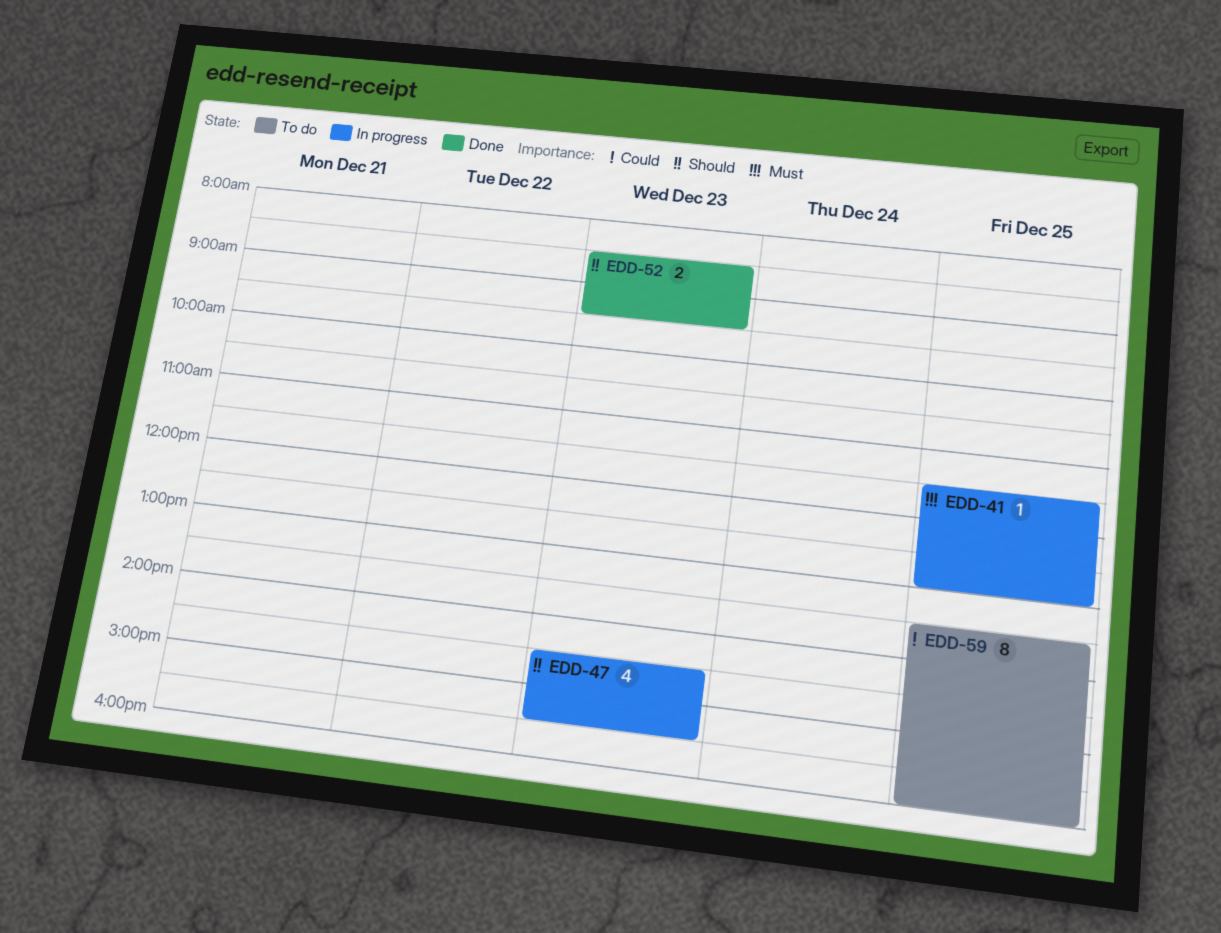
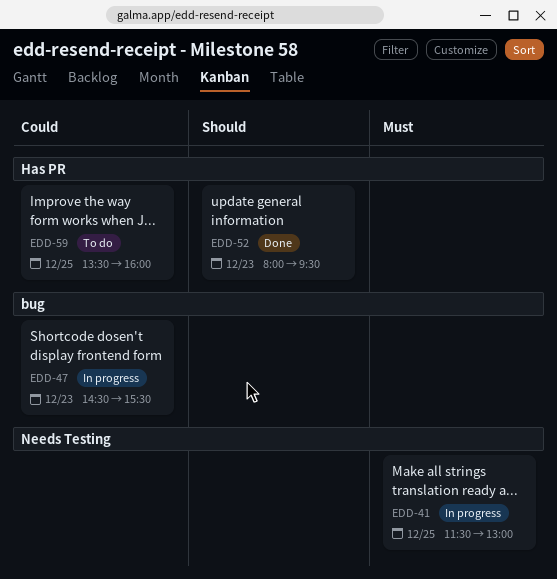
EDD-47, priority: Should -> Could
EDD-52, begins: 08:30 -> 08:00

